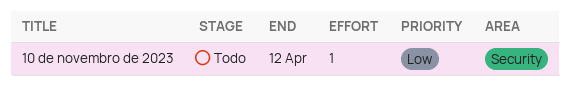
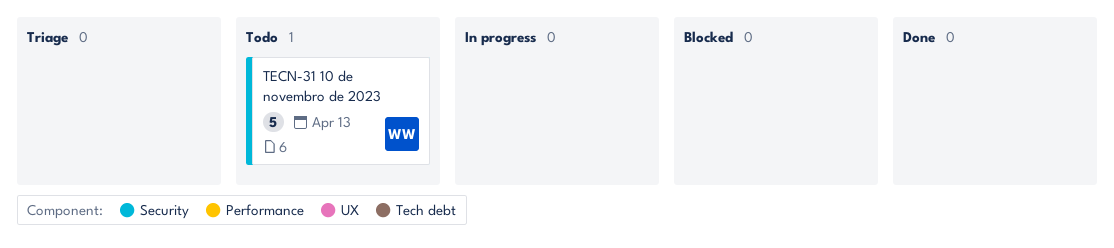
10 de novembro de 2023, estimate: 1 -> 5
10 de novembro de 2023, due: Apr 12 -> Apr 13

